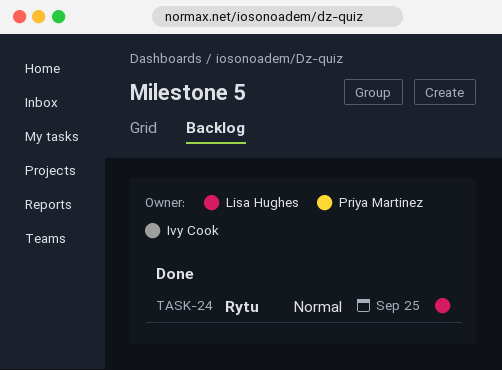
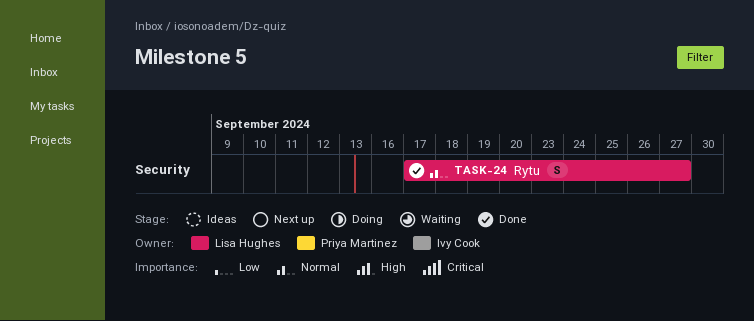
TASK-24, due: Sep 25 -> Sep 27

